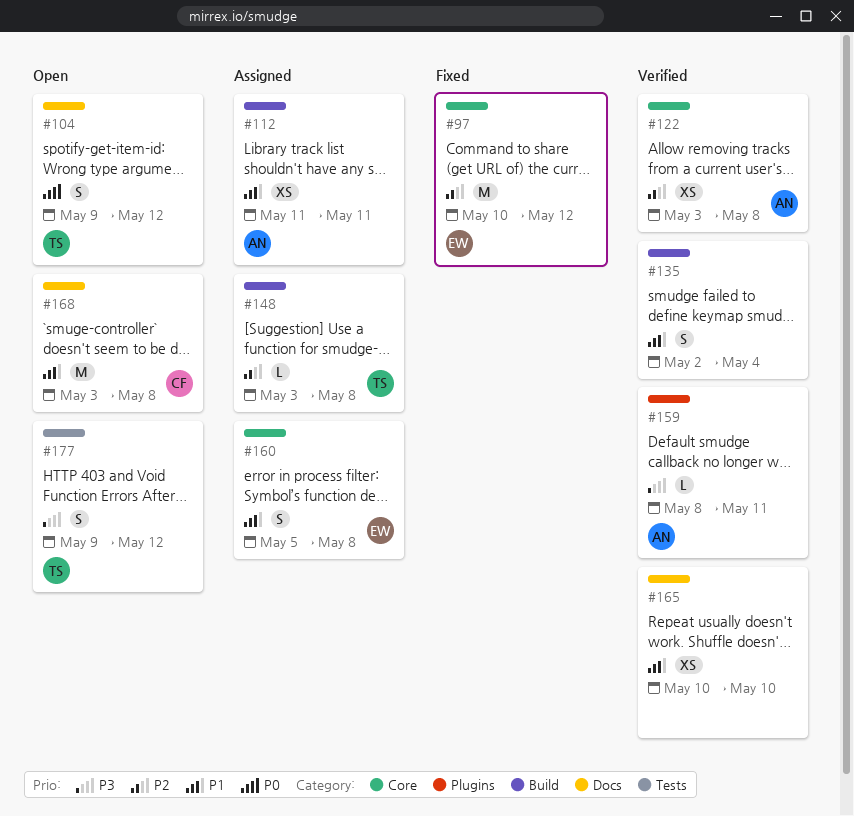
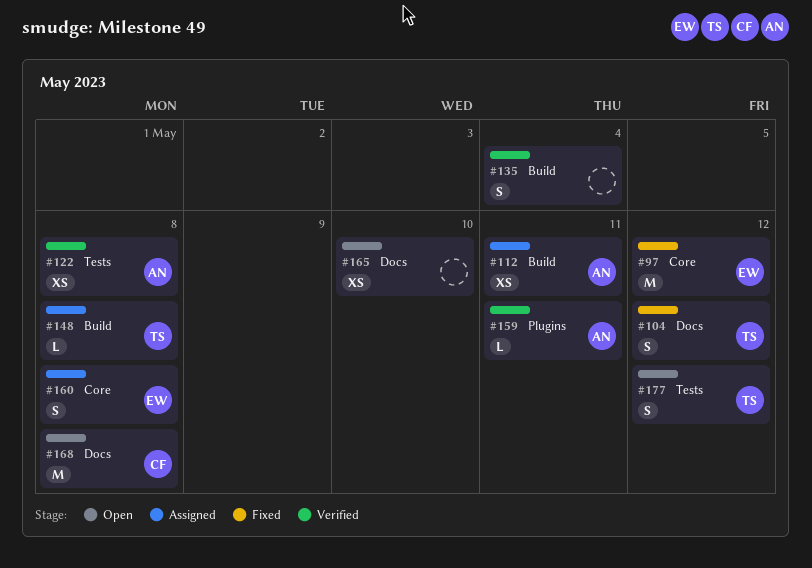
#104, status: Open -> Fixed
#122, label: Core -> Tests
#165, status: Verified -> Open

